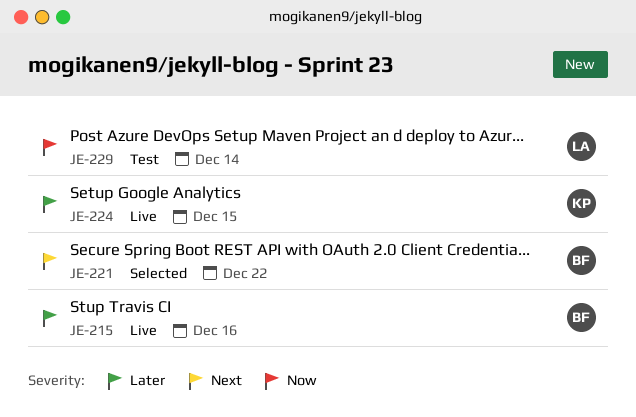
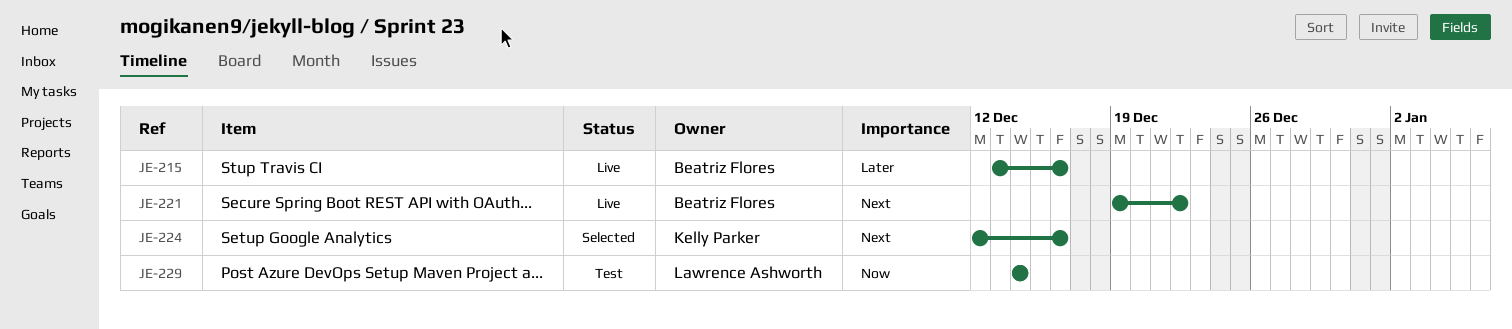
JE-221, status: Selected -> Live
JE-224, status: Live -> Selected
JE-224, priority: Later -> Next
JE-224, due: Dec 15 -> Dec 16

